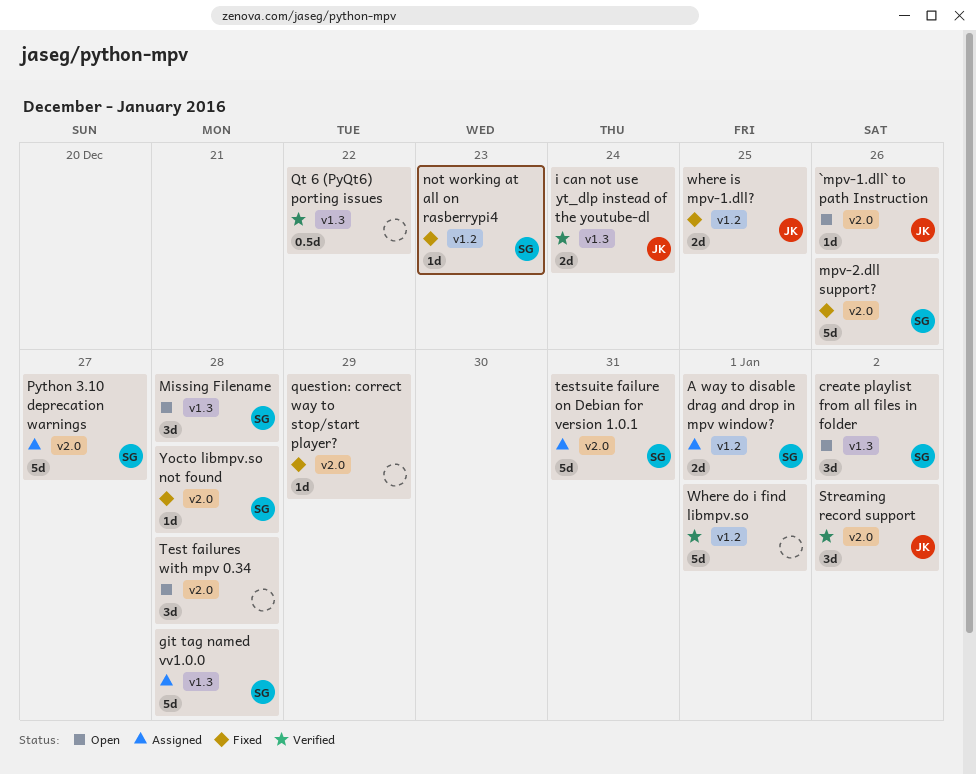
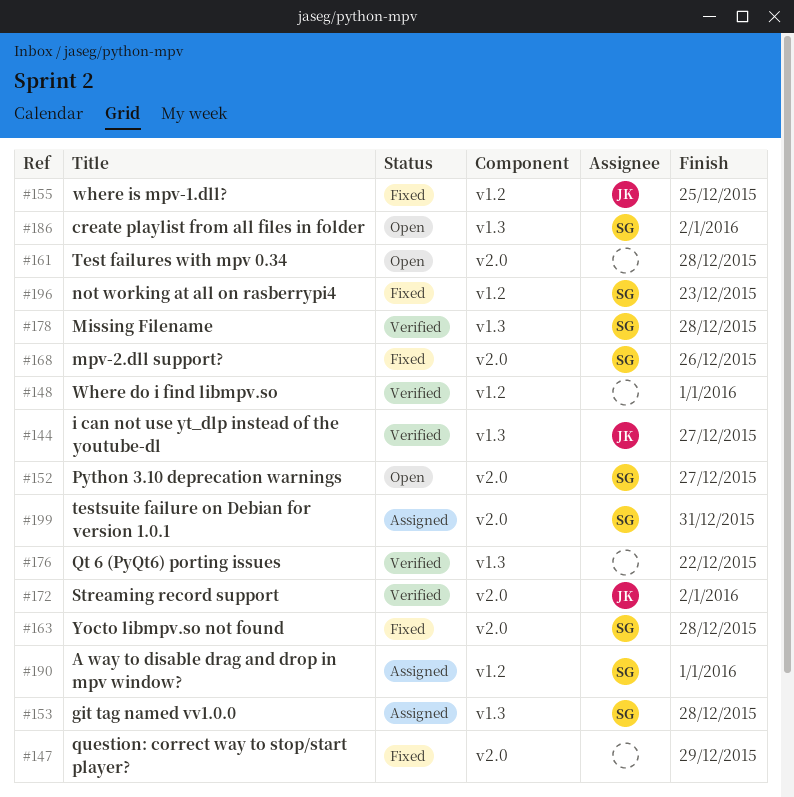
`mpv-1.dll` to path Instruction: present -> none
i can not use yt_dlp instead of the youtube-dl, due: Dec 24 -> Dec 27
Missing Filename, status: Open -> Verified
Python 3.10 deprecation warnings, status: Assigned -> Open

